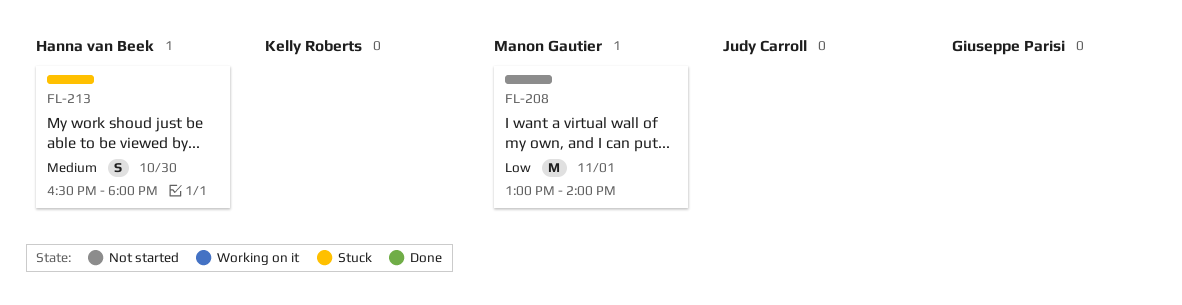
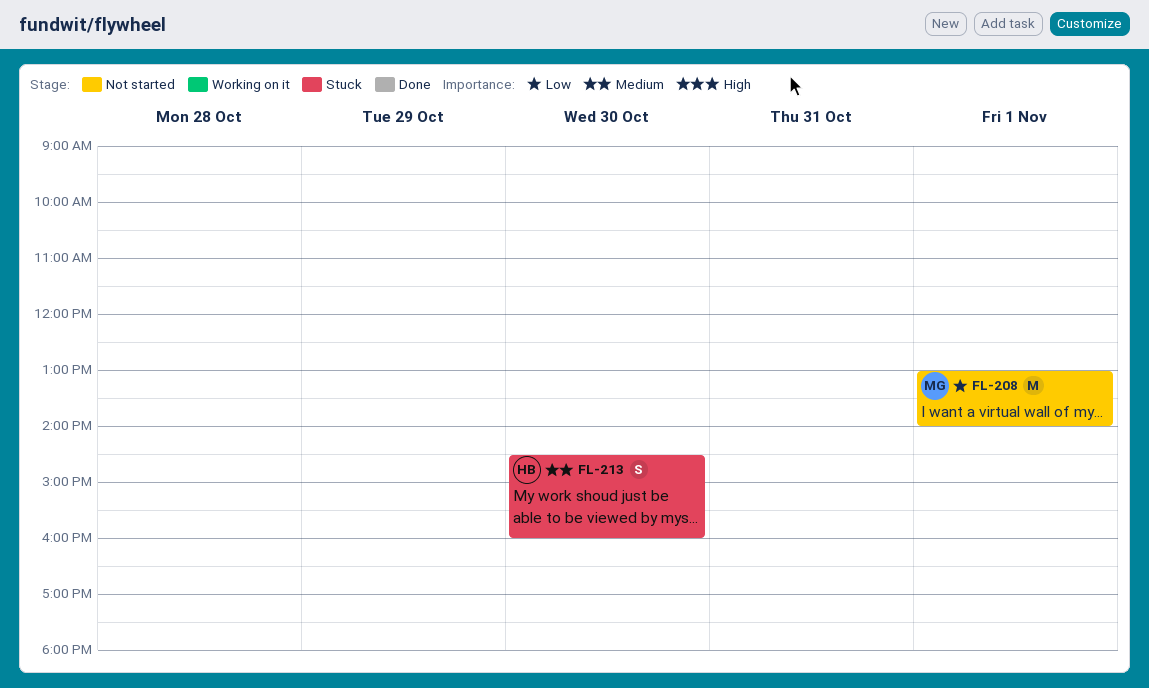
FL-213, begins: 16:30 -> 14:30
FL-213, ends: 18:00 -> 16:00

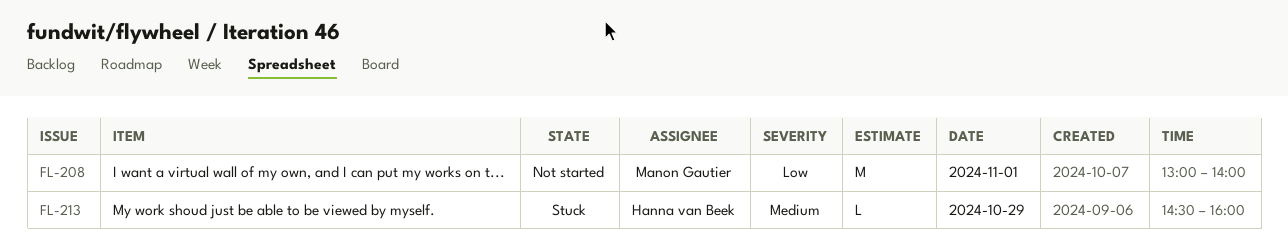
FL-213, estimate: S -> L
FL-213, day: Oct 30 -> Oct 29

